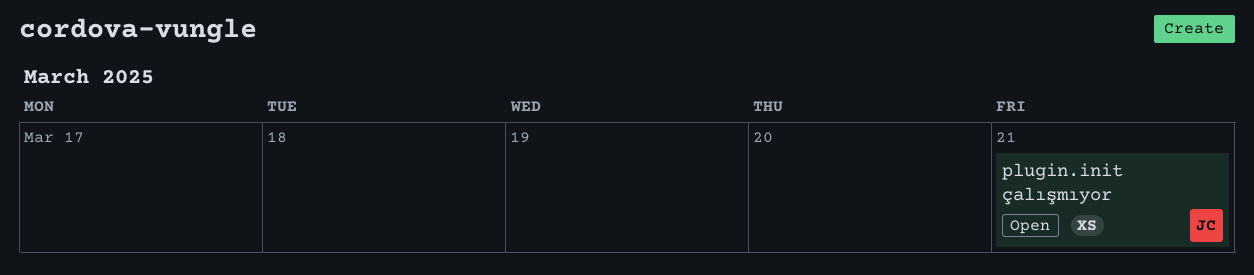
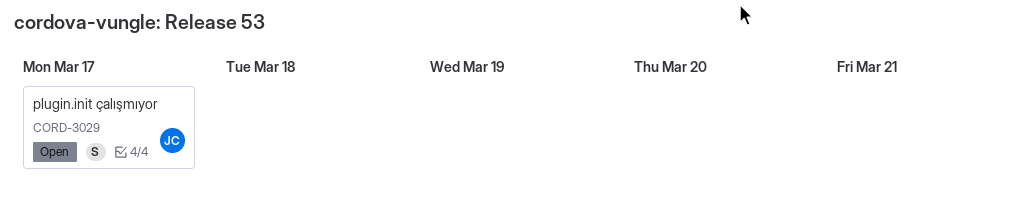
plugin.init çalışmıyor, estimate: XS -> S
plugin.init çalışmıyor, due: Mar 21 -> Mar 17

